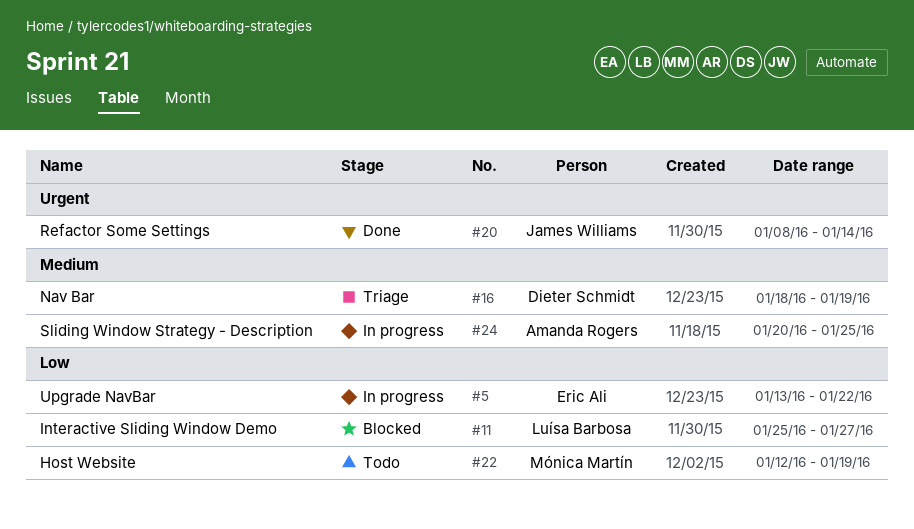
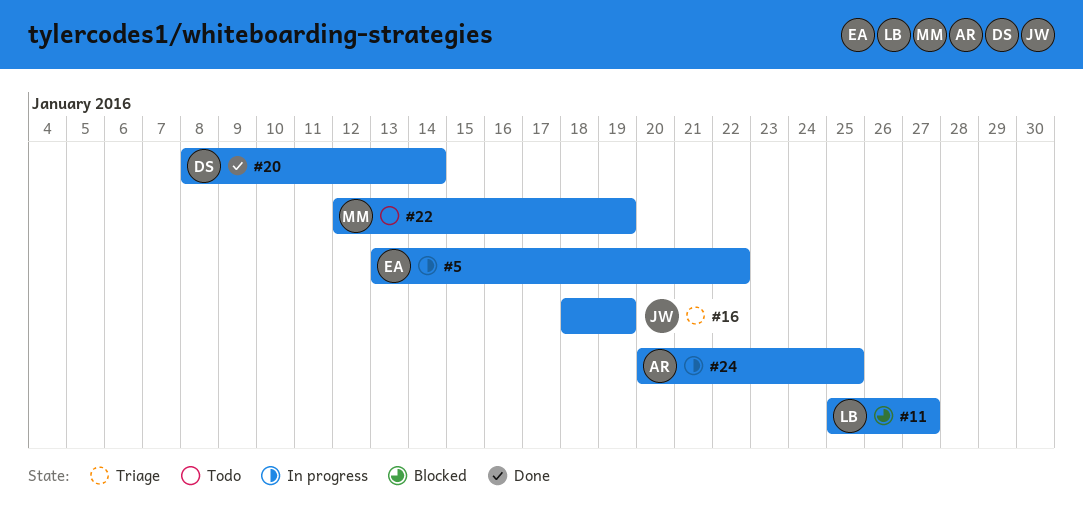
#16, owner: Dieter Schmidt -> James Williams
#20, owner: James Williams -> Dieter Schmidt

